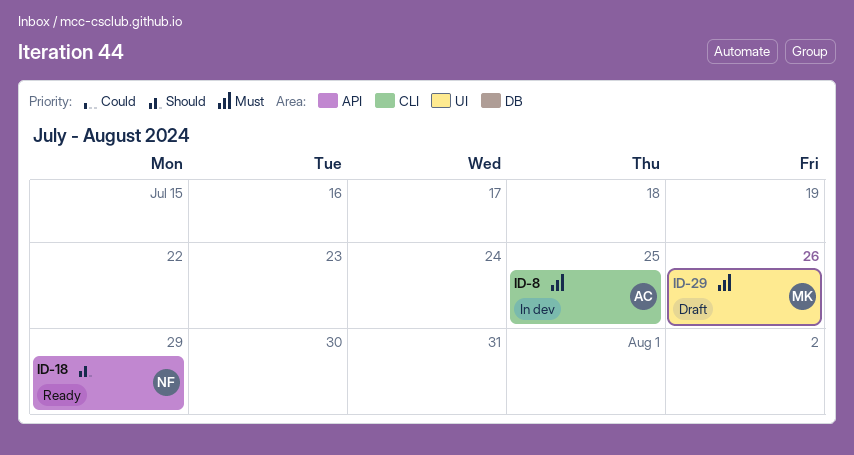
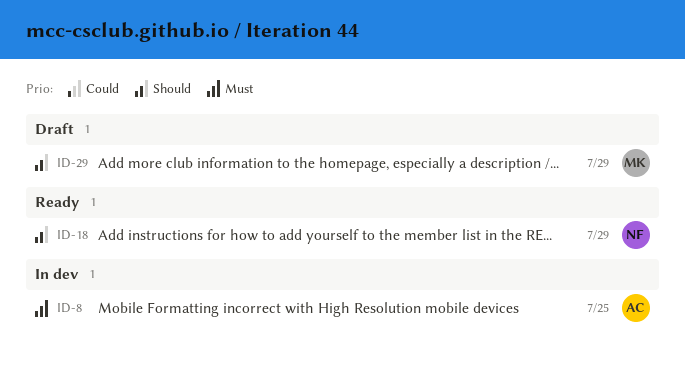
ID-29, priority: Must -> Should
ID-29, due: Jul 26 -> Jul 29

